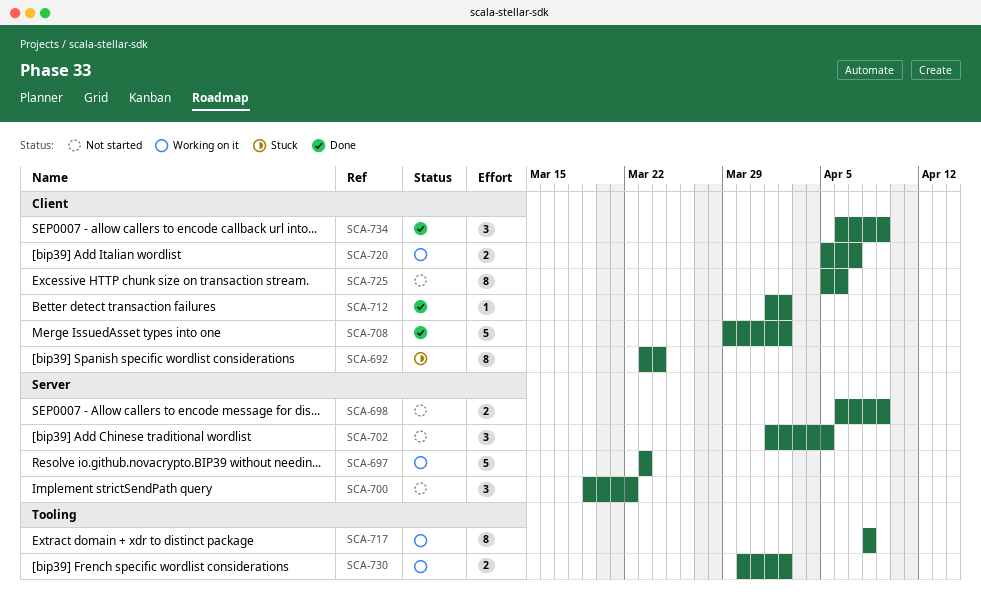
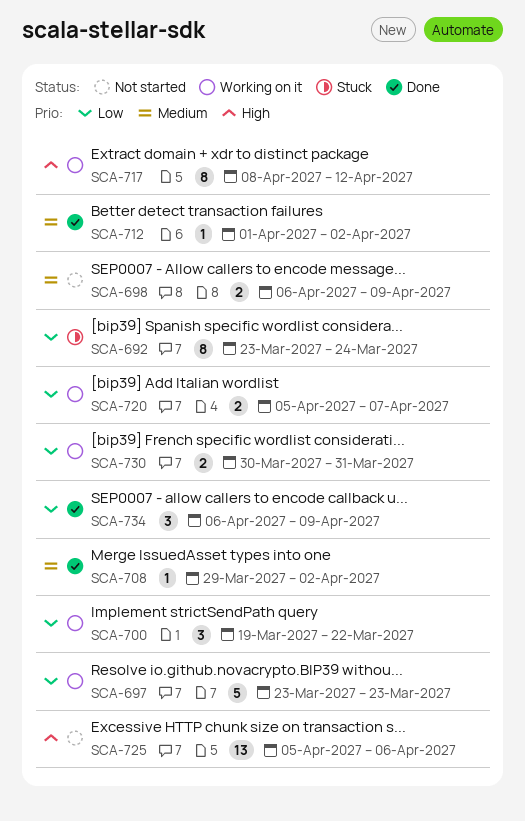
SCA-700, status: Not started -> Working on it
SCA-702: present -> none
SCA-708, estimate: 5 -> 1
SCA-717, due: Apr 8 -> Apr 12
SCA-725, estimate: 8 -> 13
SCA-730, due: Apr 2 -> Mar 31

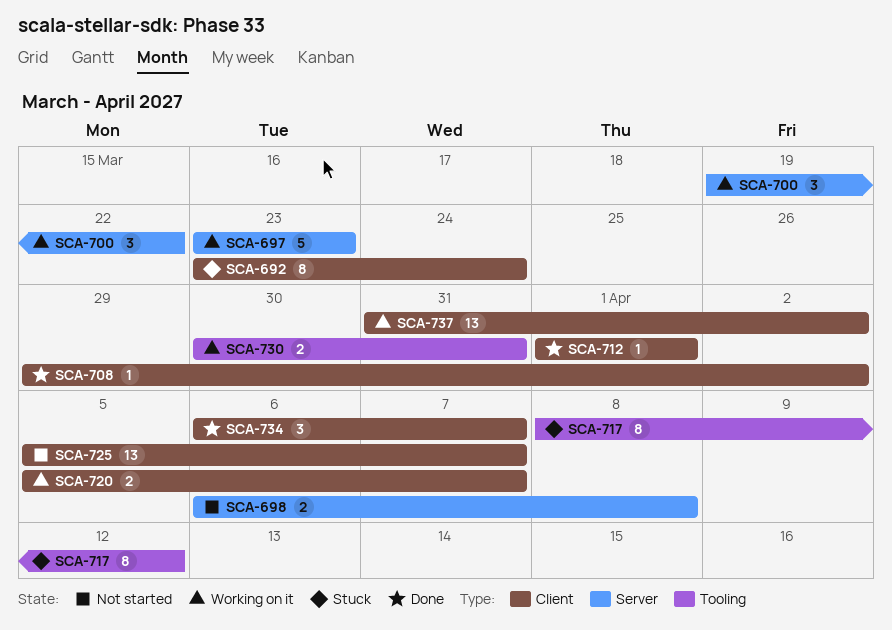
SCA-698, due: Apr 9 -> Apr 8
SCA-712, due: Apr 2 -> Apr 1
SCA-717, status: Working on it -> Stuck
SCA-725, due: Apr 6 -> Apr 7
SCA-734, due: Apr 9 -> Apr 7
SCA-737: none -> present

